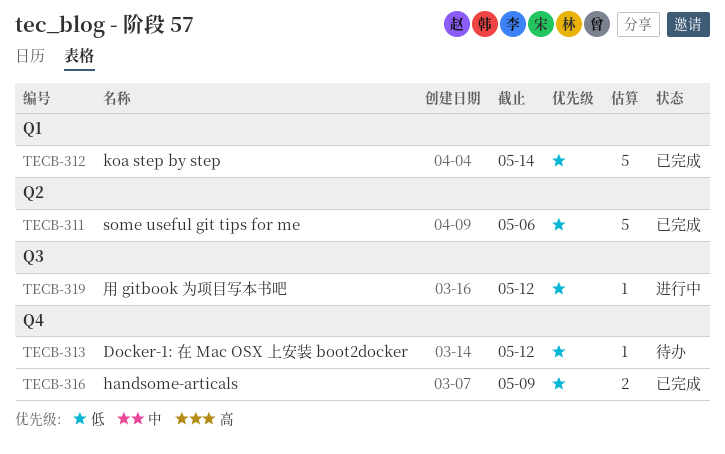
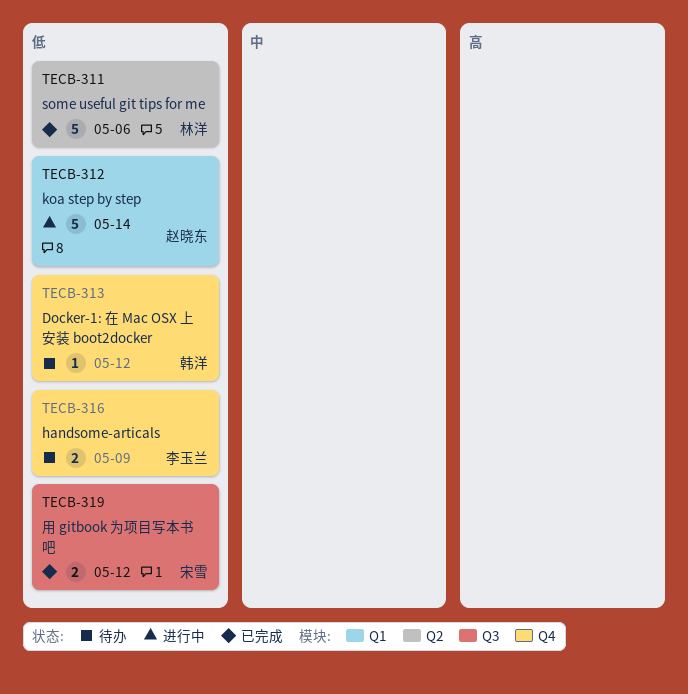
TECB-312, status: 已完成 -> 进行中
TECB-316, status: 已完成 -> 待办
TECB-319, status: 进行中 -> 已完成
TECB-319, estimate: 1 -> 2

